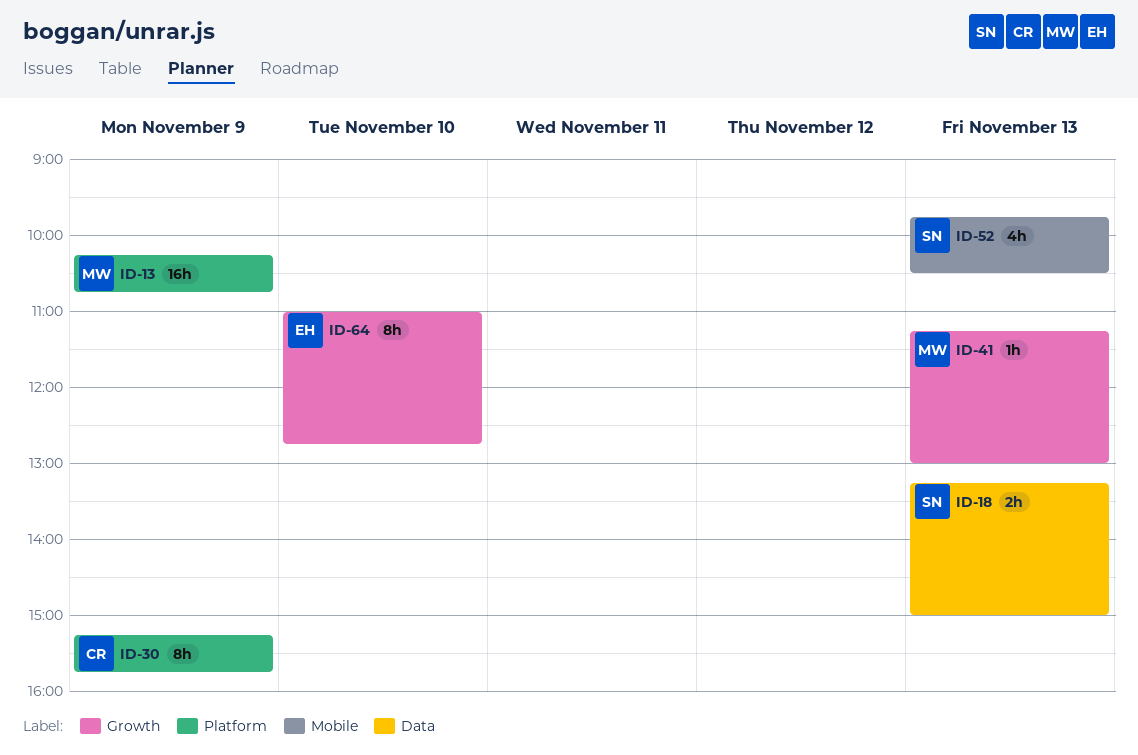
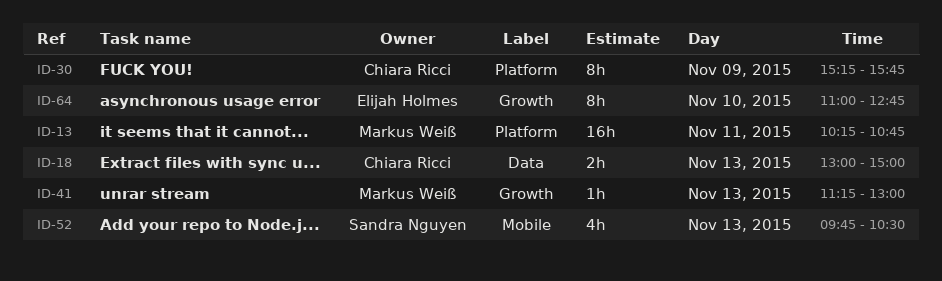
ID-13, day: Nov 9 -> Nov 11
ID-18, owner: Sandra Nguyen -> Chiara Ricci
ID-18, begins: 13:15 -> 13:00

